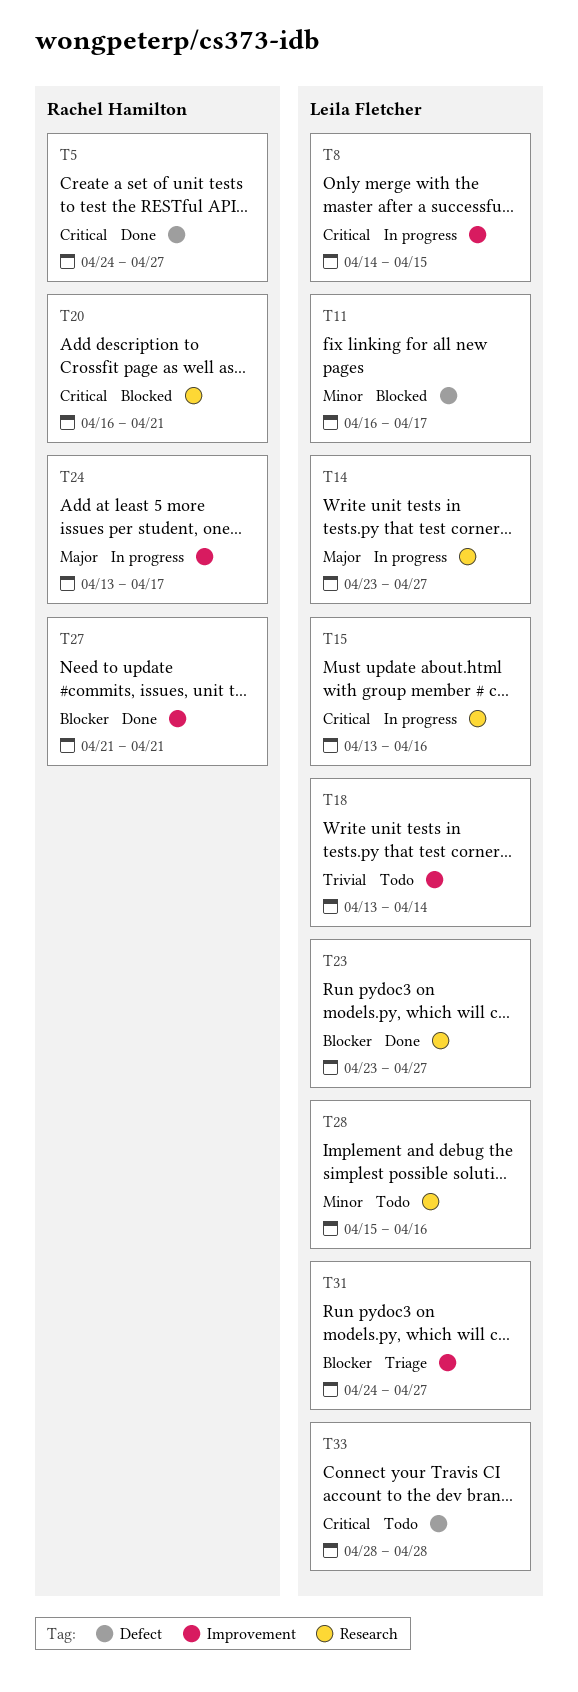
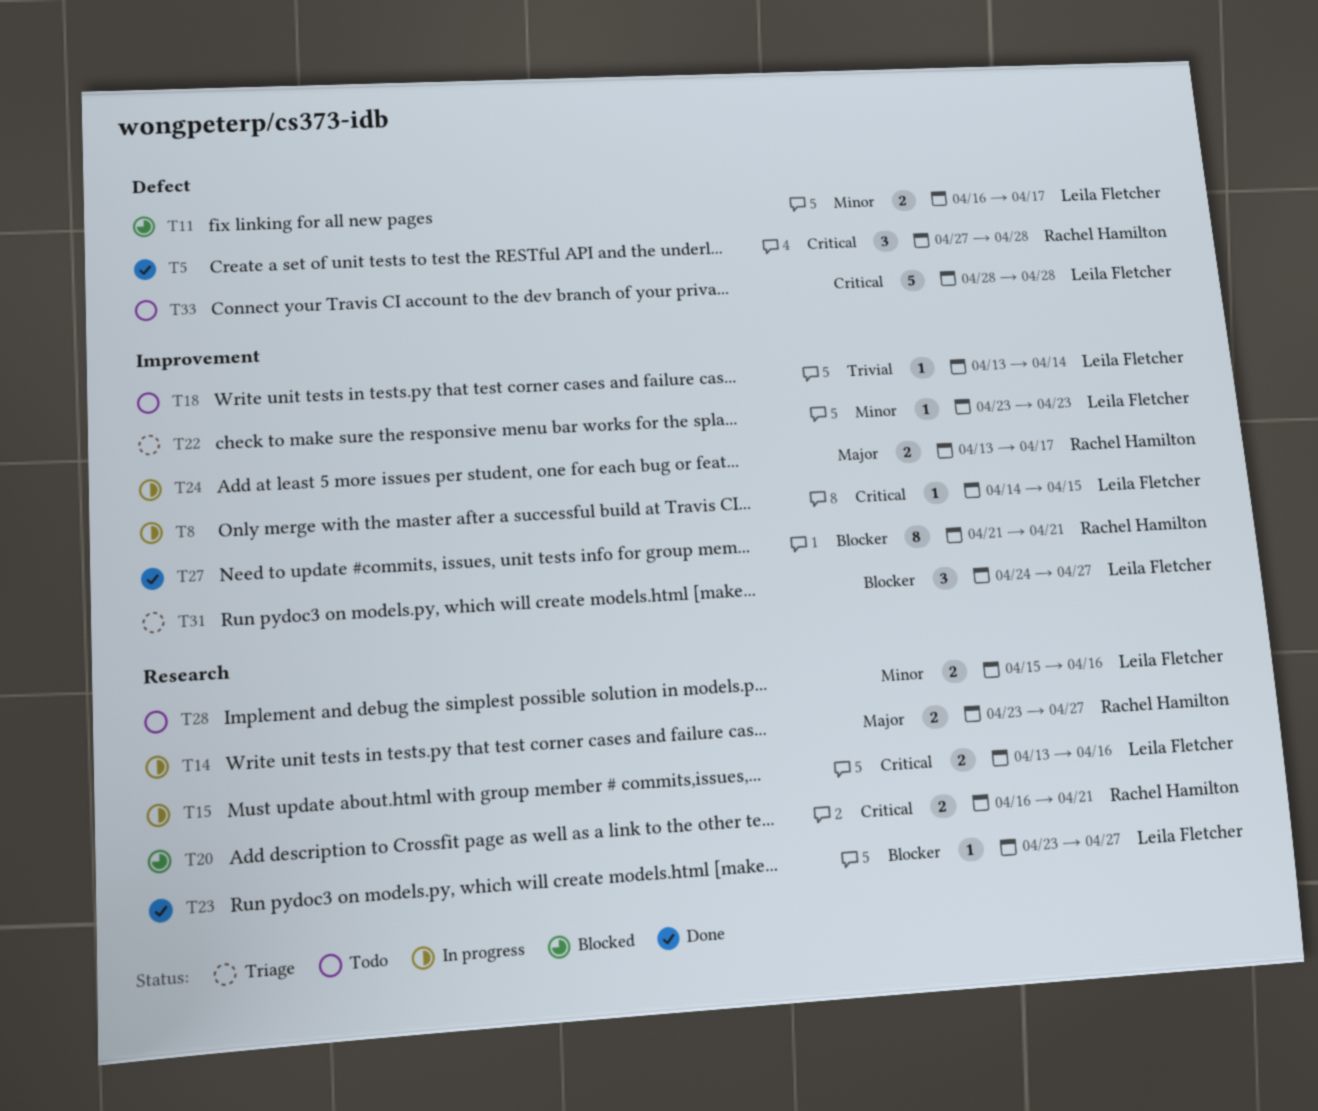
T5, start: Apr 24 -> Apr 27
T5, due: Apr 27 -> Apr 28
T14, owner: Leila Fletcher -> Rachel Hamilton
T22: none -> present

